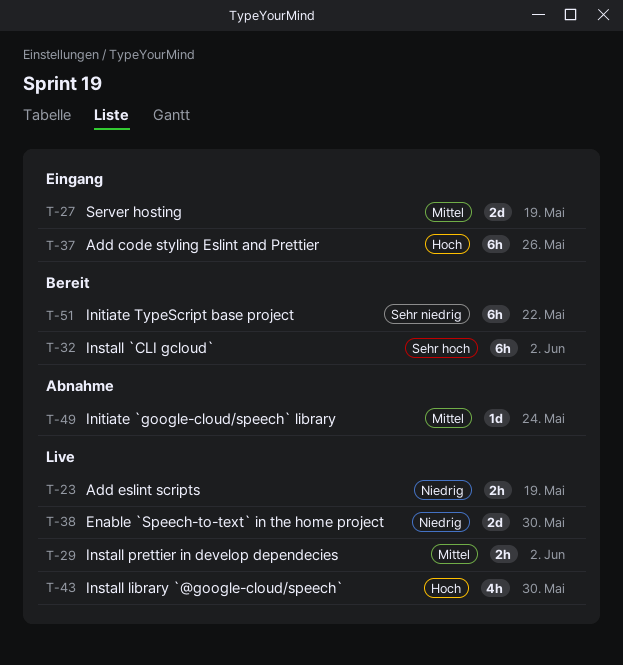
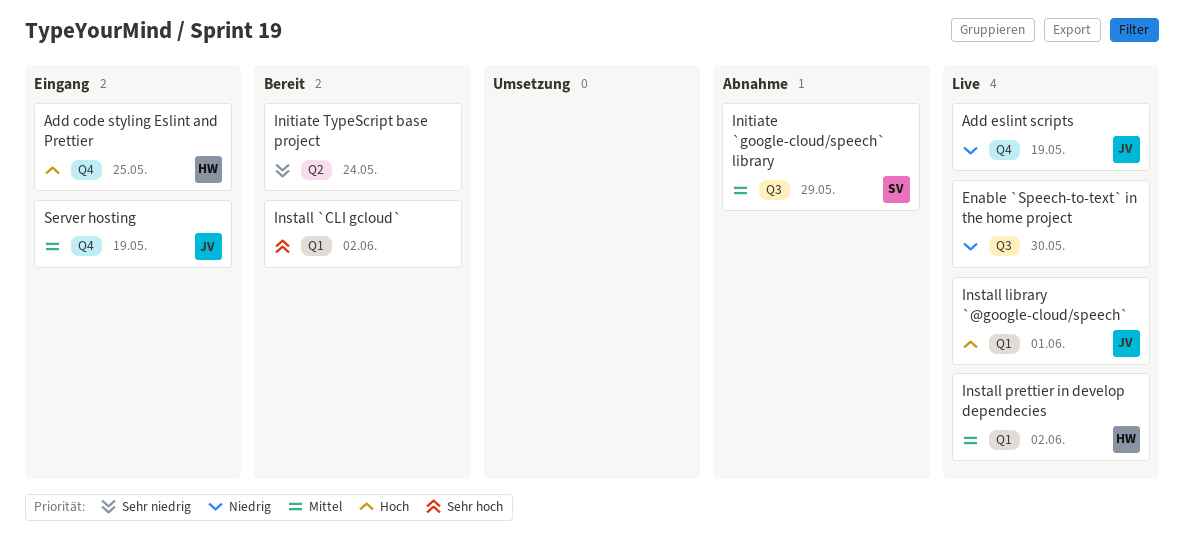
Add code styling Eslint and Prettier, due: May 26 -> May 25
Initiate `google-cloud/speech` library, due: May 24 -> May 29
Initiate TypeScript base project, due: May 22 -> May 24
Install library `@google-cloud/speech`, due: May 30 -> Jun 1

